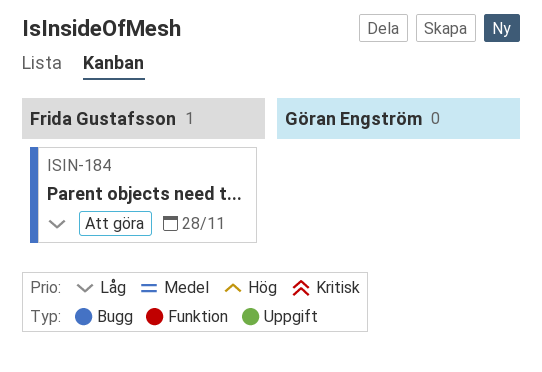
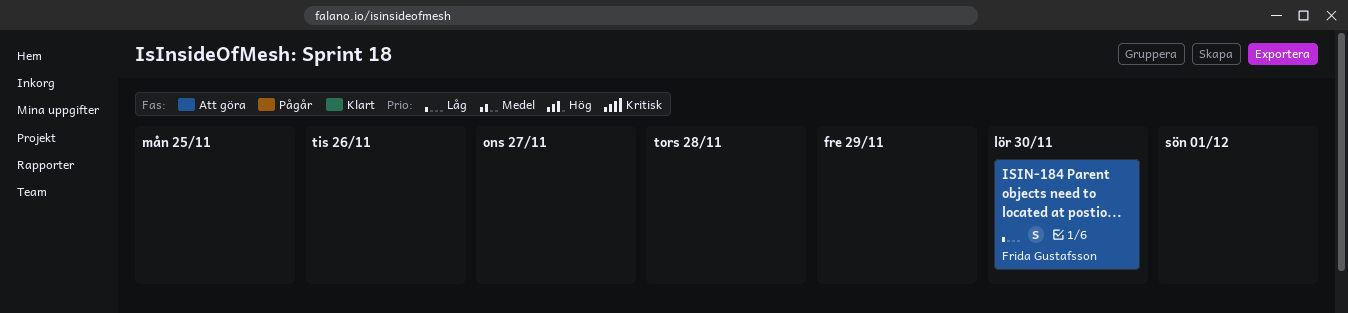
ISIN-184, due: Nov 28 -> Nov 30

